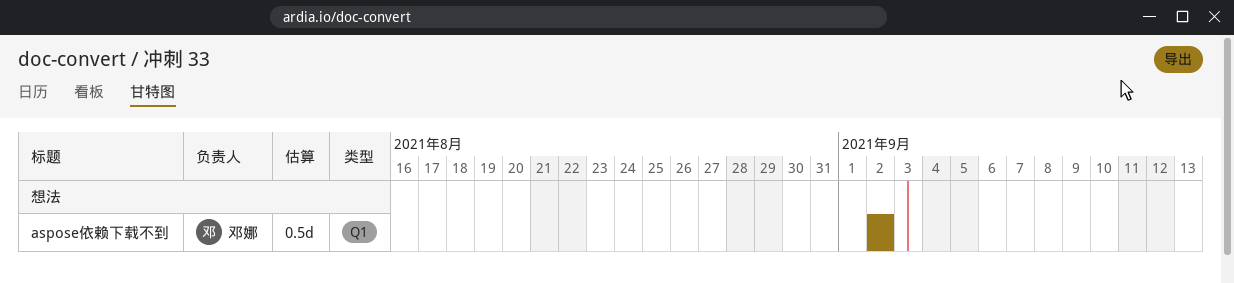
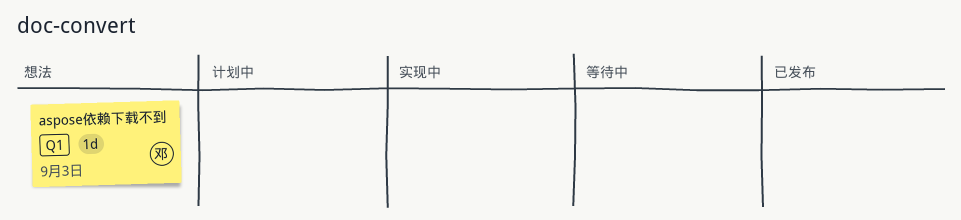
aspose依赖下载不到, estimate: 0.5d -> 1d
aspose依赖下载不到, due: Sep 2 -> Sep 3

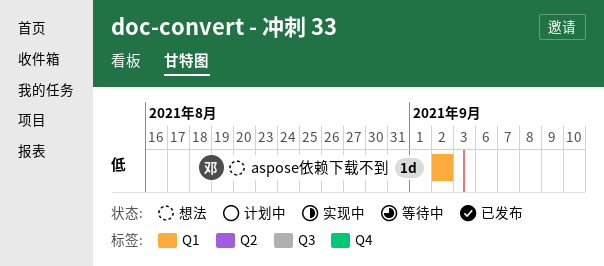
aspose依赖下载不到, due: Sep 3 -> Sep 2

